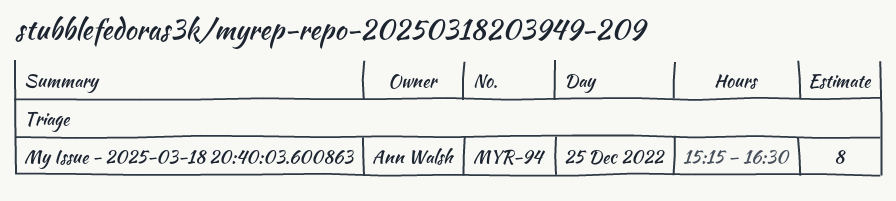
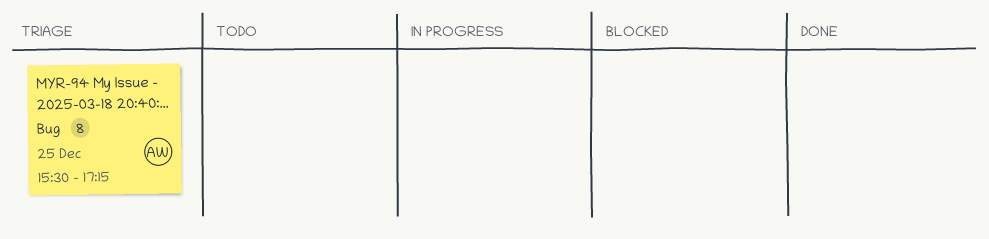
MYR-94, begins: 15:15 -> 15:30
MYR-94, ends: 16:30 -> 17:15

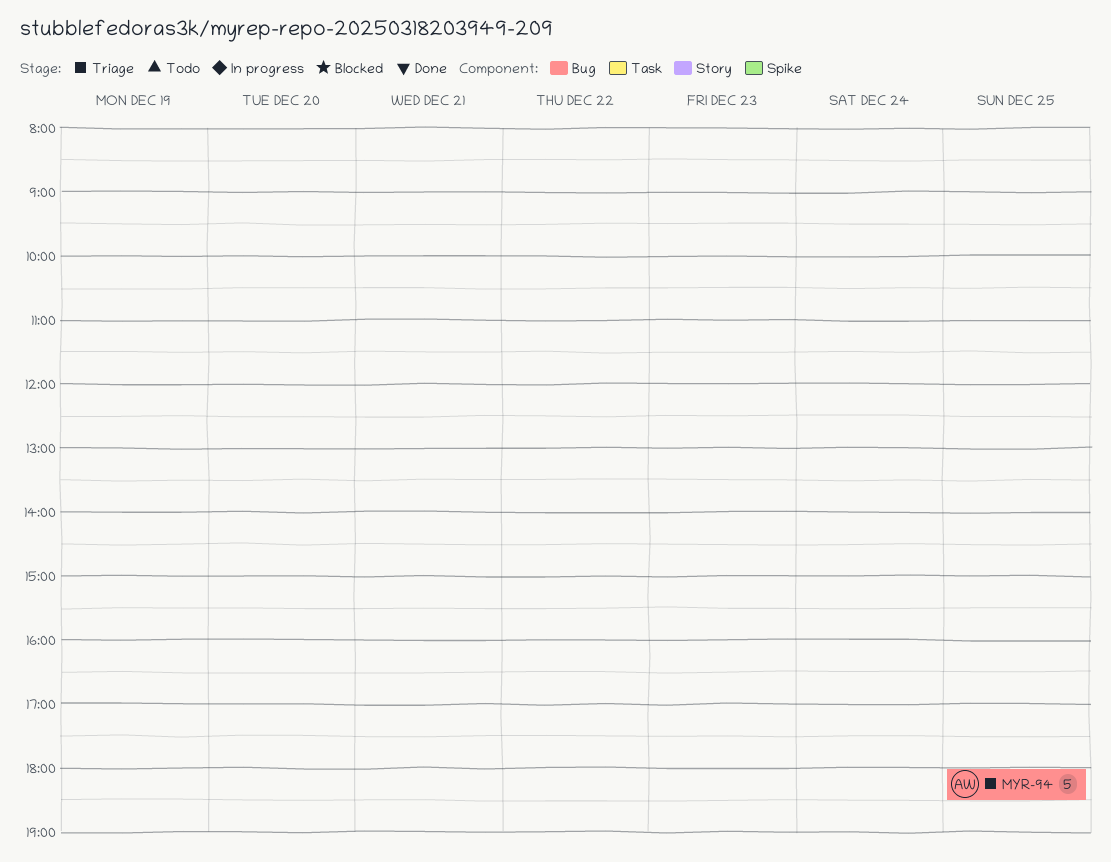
MYR-94, estimate: 8 -> 5
MYR-94, begins: 15:30 -> 18:00
MYR-94, ends: 17:15 -> 18:30

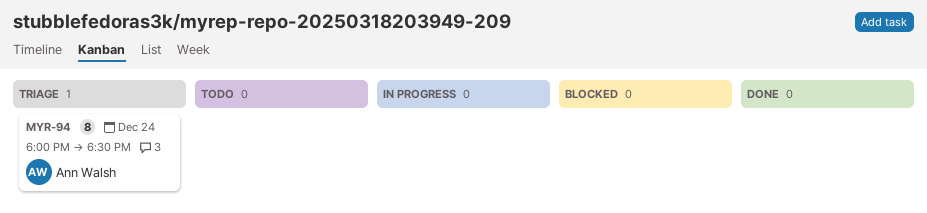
MYR-94, estimate: 5 -> 8
MYR-94, day: Dec 25 -> Dec 24

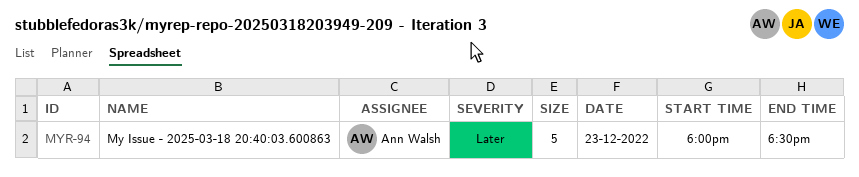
MYR-94, estimate: 8 -> 5
MYR-94, day: Dec 24 -> Dec 23

